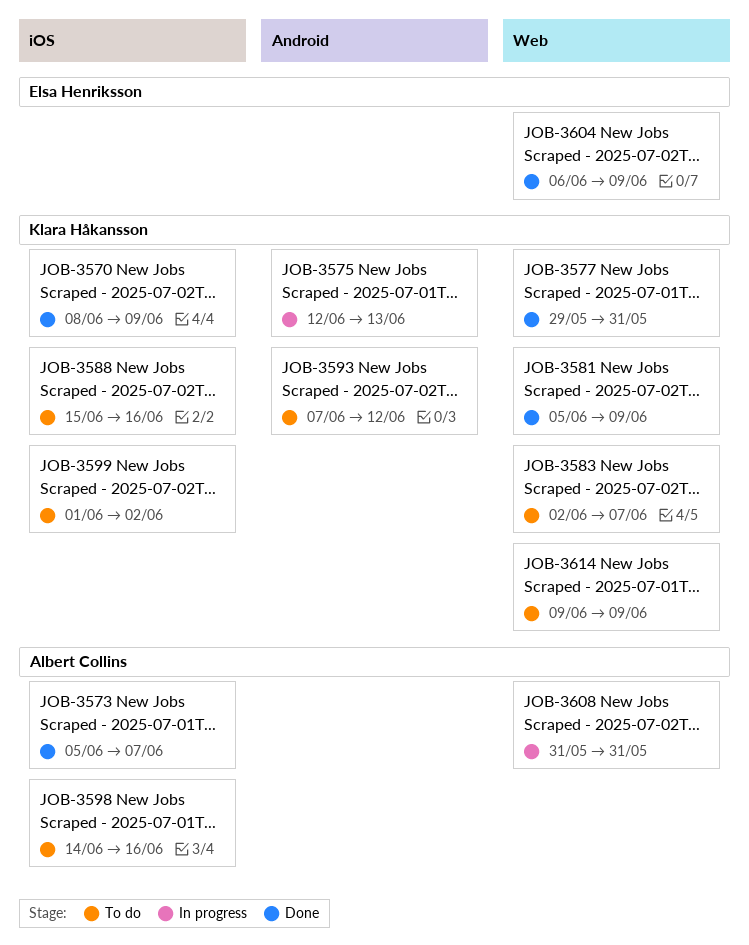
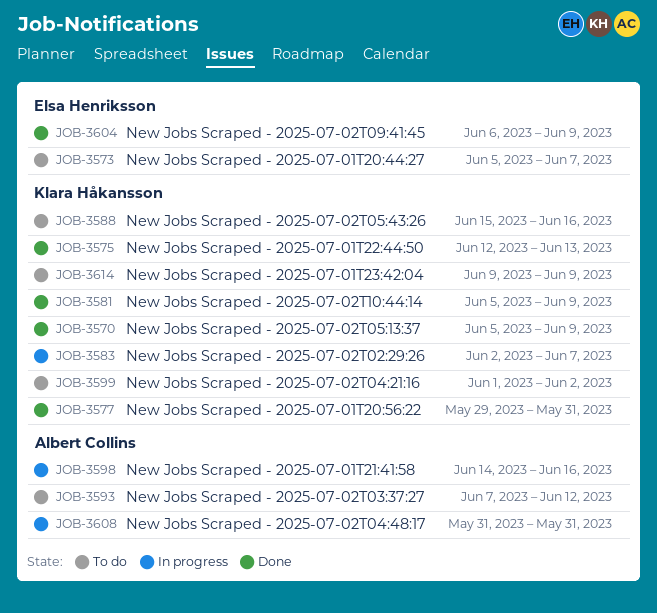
JOB-3570, start: Jun 8 -> Jun 5
JOB-3573, status: Done -> To do
JOB-3573, owner: Albert Collins -> Elsa Henriksson
JOB-3575, status: In progress -> Done
JOB-3583, status: To do -> In progress
JOB-3593, owner: Klara Håkansson -> Albert Collins
JOB-3598, status: To do -> In progress

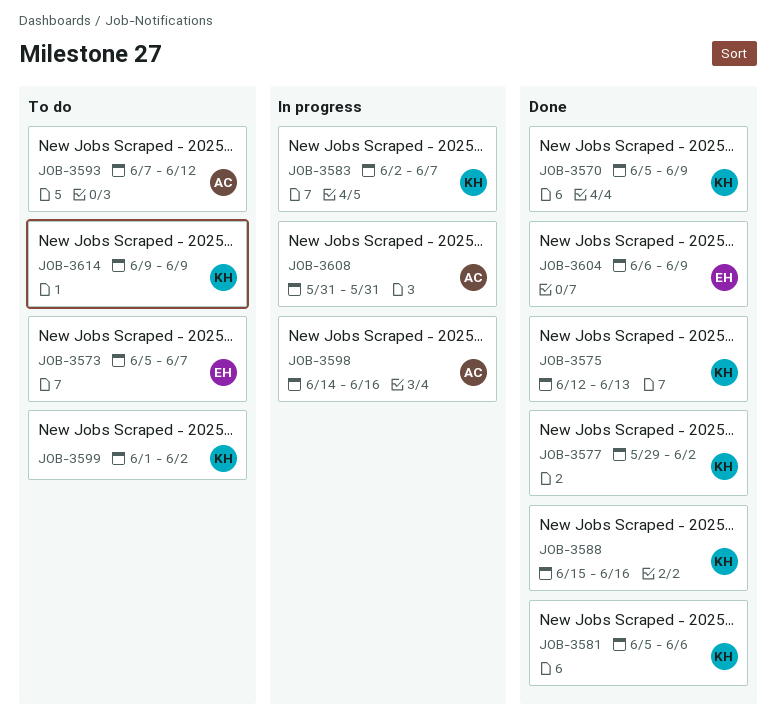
JOB-3577, due: May 31 -> Jun 2
JOB-3581, due: Jun 9 -> Jun 6
JOB-3588, status: To do -> Done

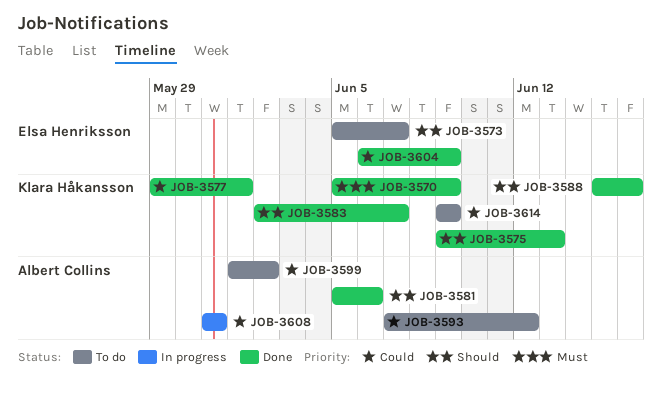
JOB-3575, start: Jun 12 -> Jun 9
JOB-3577, due: Jun 2 -> Jun 1
JOB-3581, owner: Klara Håkansson -> Albert Collins
JOB-3583, status: In progress -> Done
JOB-3598: present -> none
JOB-3599, owner: Klara Håkansson -> Albert Collins

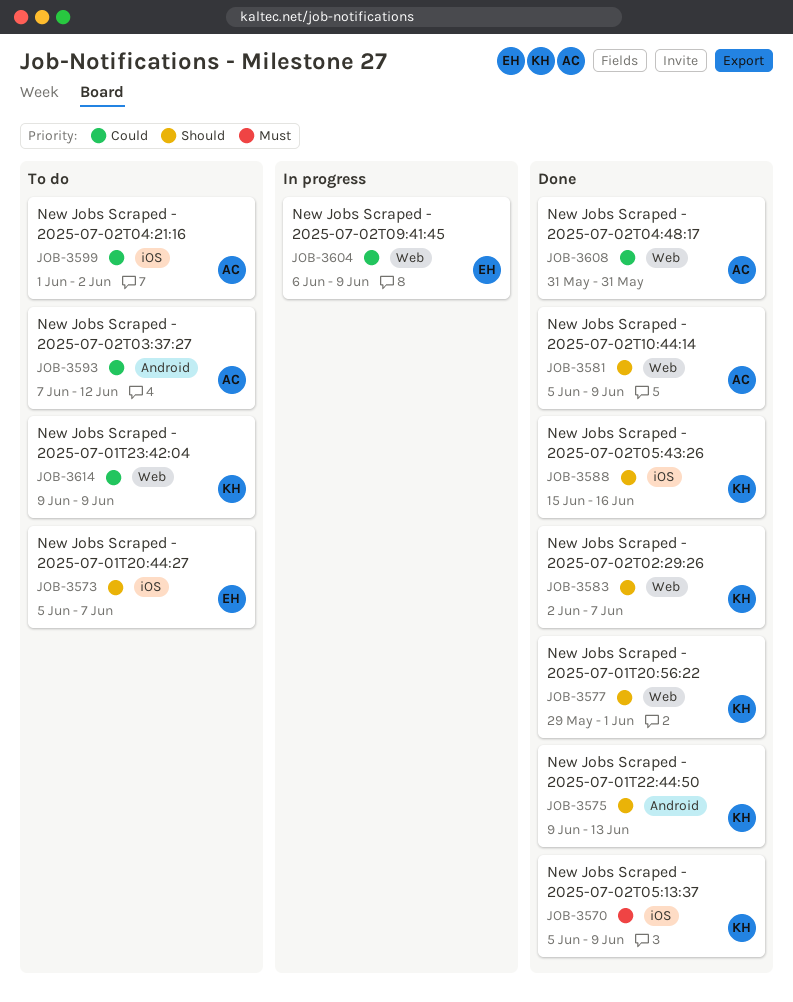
JOB-3577, priority: Could -> Should
JOB-3581, due: Jun 6 -> Jun 9
JOB-3604, status: Done -> In progress
JOB-3608, status: In progress -> Done

